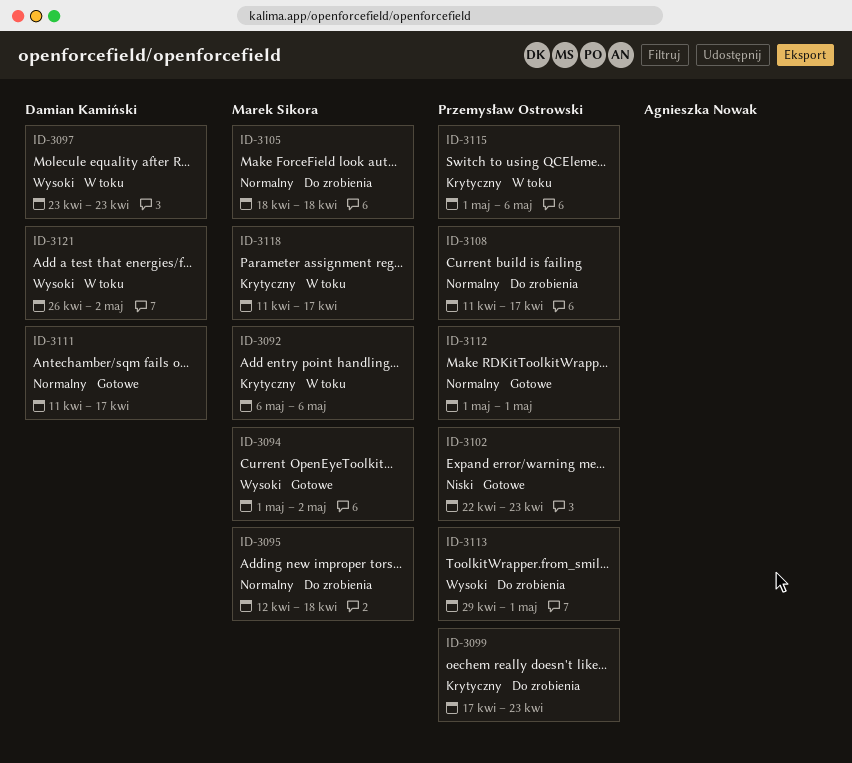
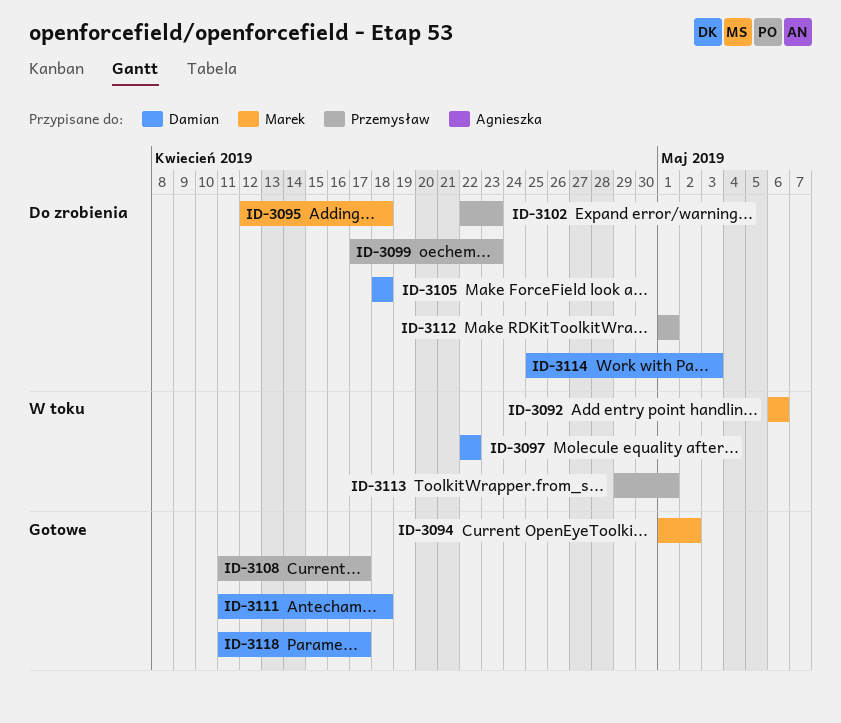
ID-3097, start: Apr 23 -> Apr 22
ID-3097, due: Apr 23 -> Apr 22
ID-3102, status: Gotowe -> Do zrobienia
ID-3105, owner: Marek Sikora -> Damian Kamiński
ID-3108, status: Do zrobienia -> Gotowe
ID-3111, due: Apr 17 -> Apr 18
ID-3112, status: Gotowe -> Do zrobienia
ID-3113, status: Do zrobienia -> W toku
ID-3114: none -> present
ID-3115: present -> none
ID-3118, status: W toku -> Gotowe
ID-3118, owner: Marek Sikora -> Damian Kamiński
ID-3121: present -> none

